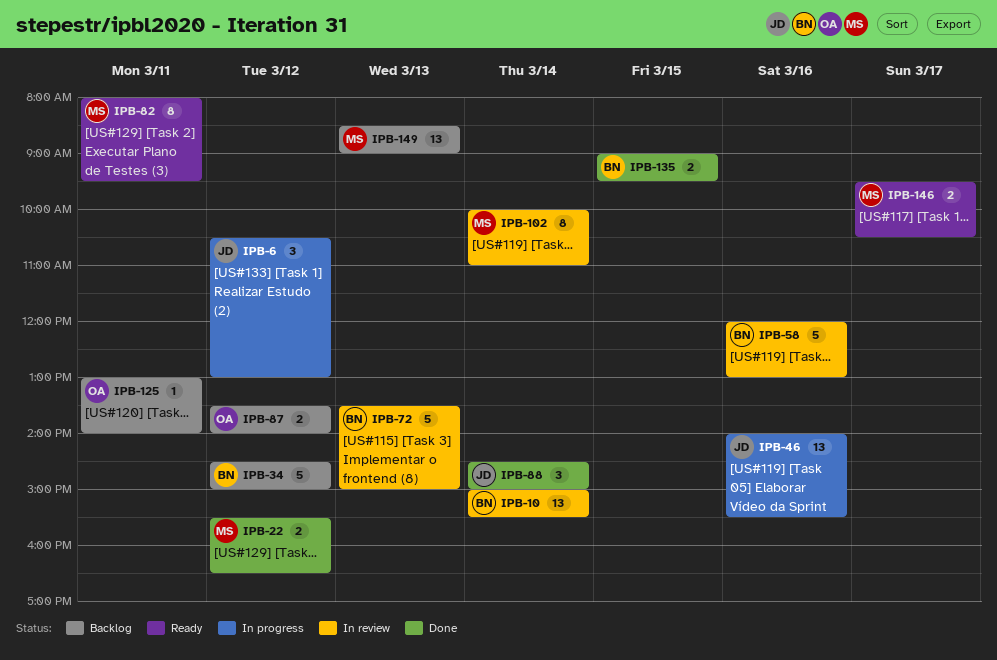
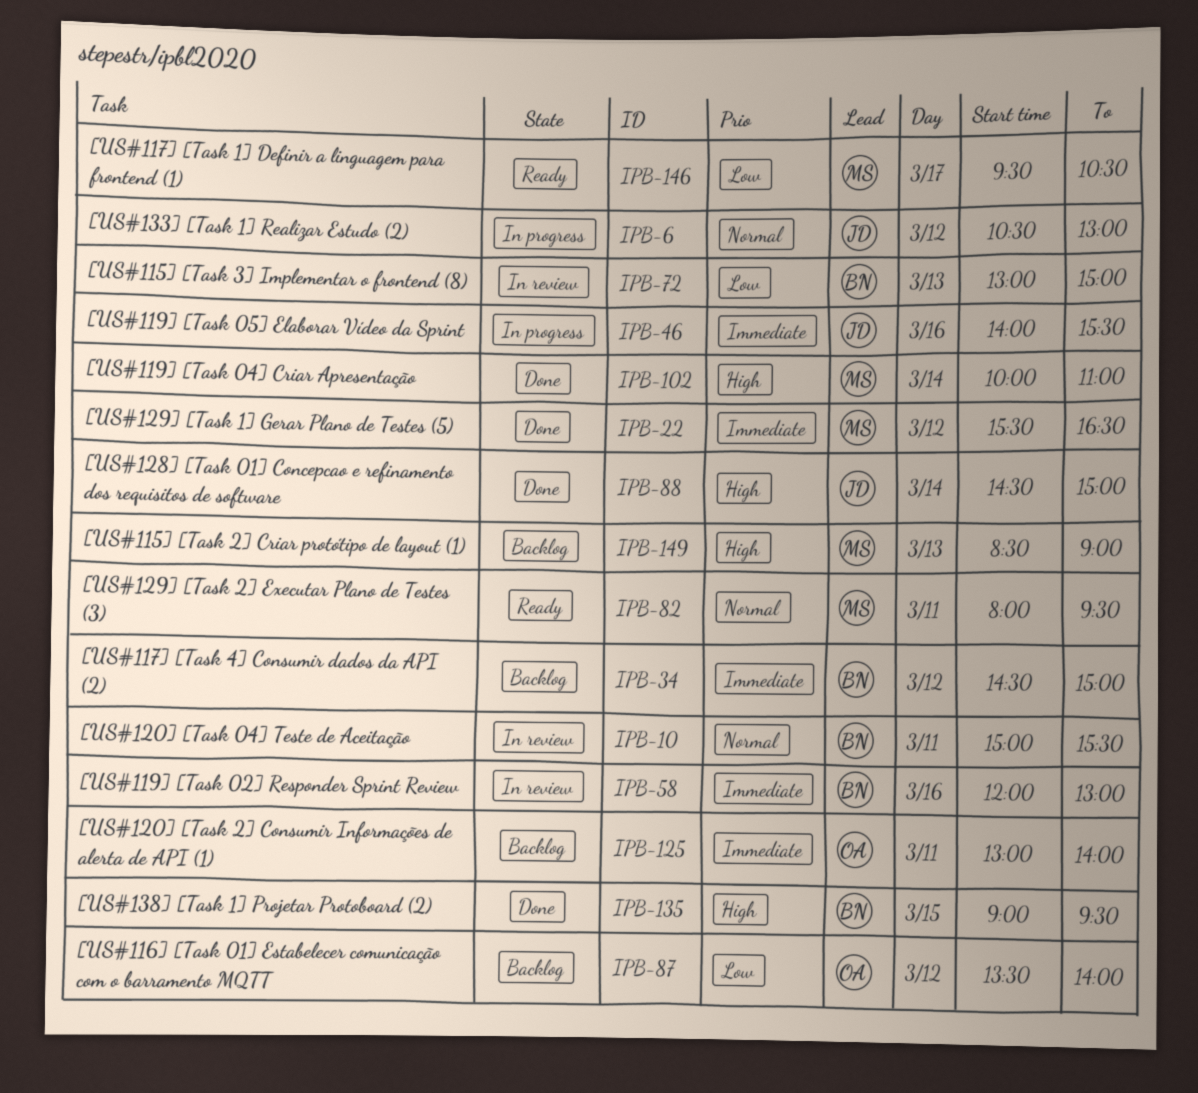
IPB-10, day: Mar 14 -> Mar 11
IPB-72, begins: 13:30 -> 13:00
IPB-102, status: In review -> Done

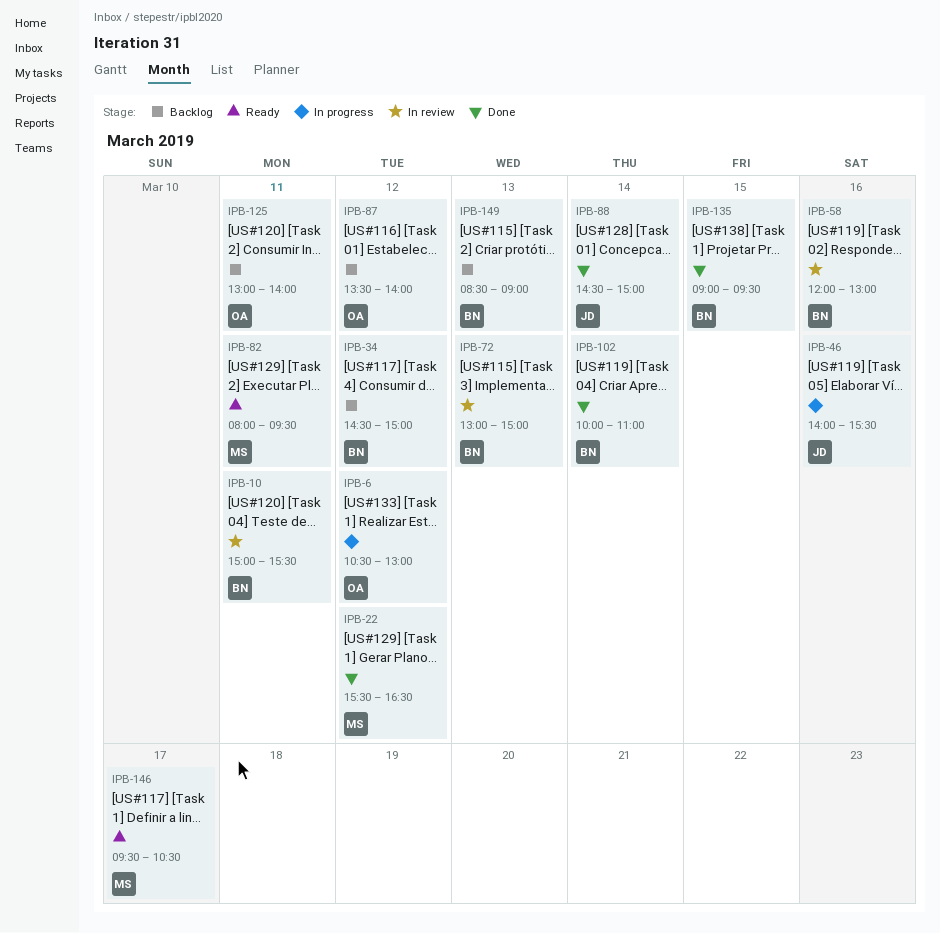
IPB-6, owner: JD -> OA
IPB-102, owner: MS -> BN
IPB-149, owner: MS -> BN

